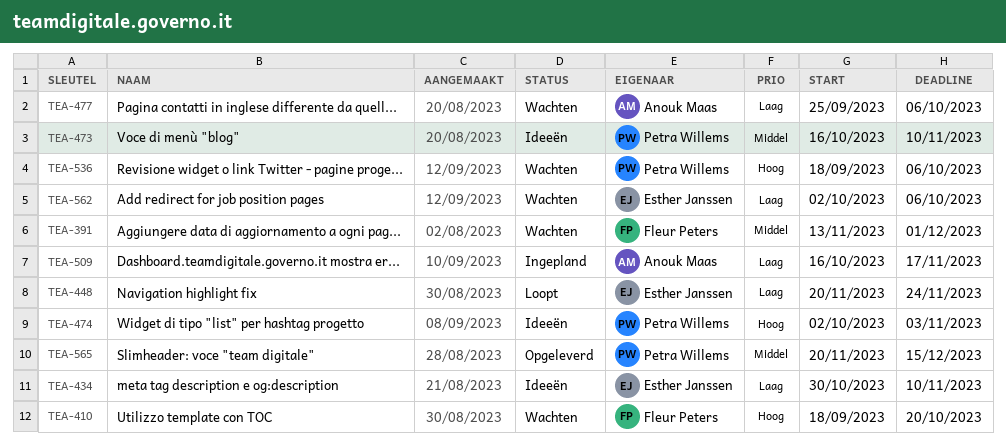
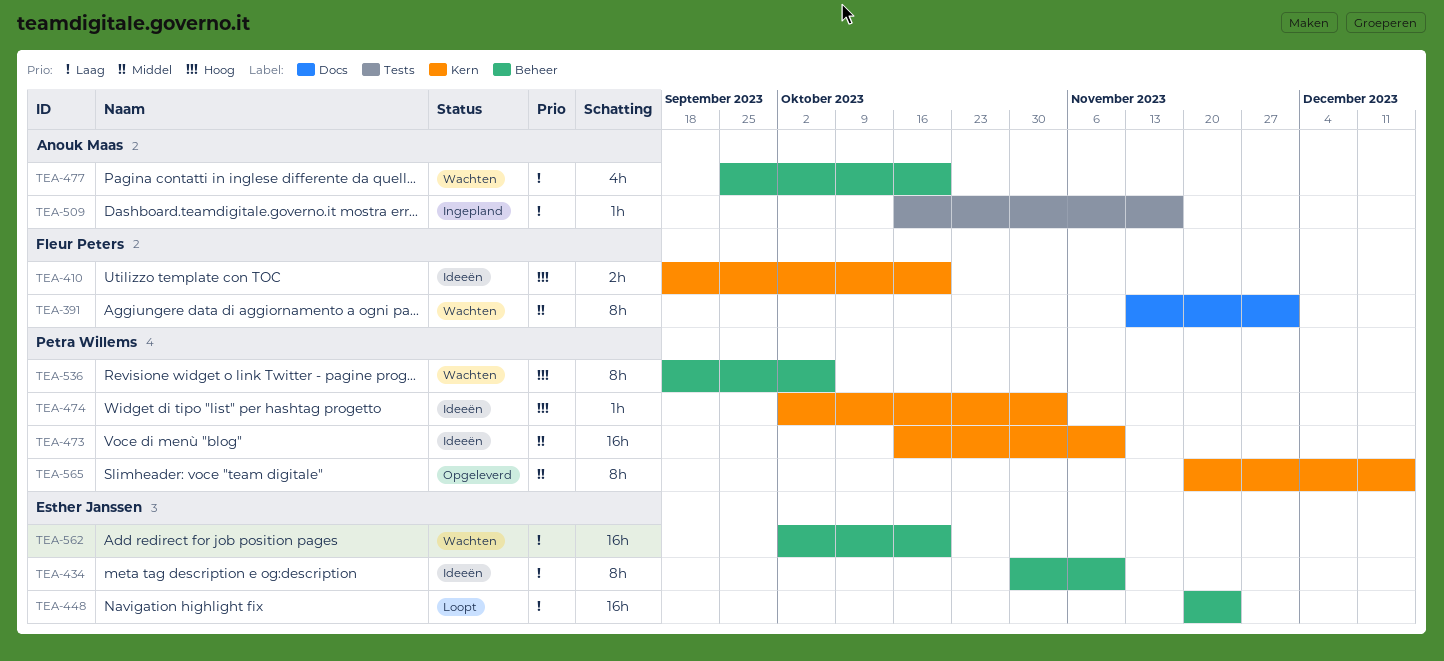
TEA-410, status: Wachten -> Ideeën
TEA-477, due: Oct 6 -> Oct 20
TEA-562, due: Oct 6 -> Oct 20

